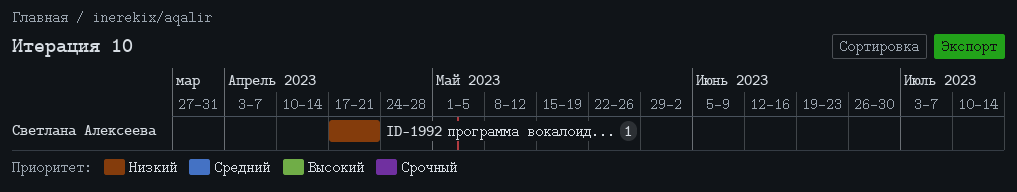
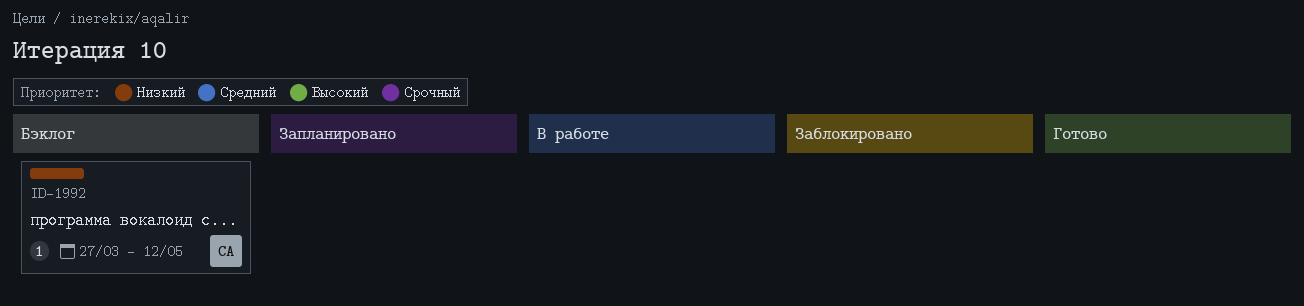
ID-1992, start: Apr 17 -> Mar 27
ID-1992, due: Apr 21 -> May 12

